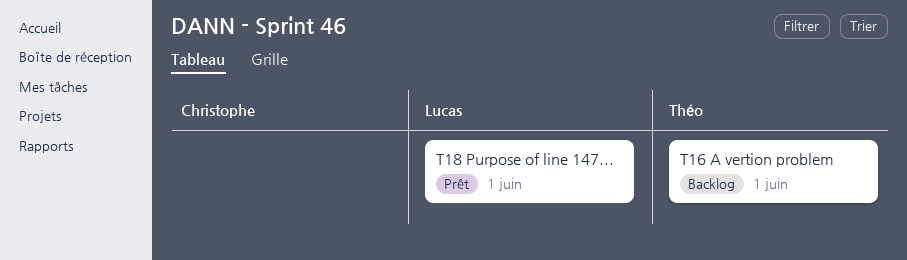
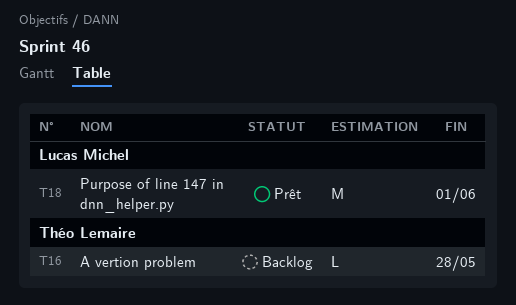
T16, due: Jun 1 -> May 28

